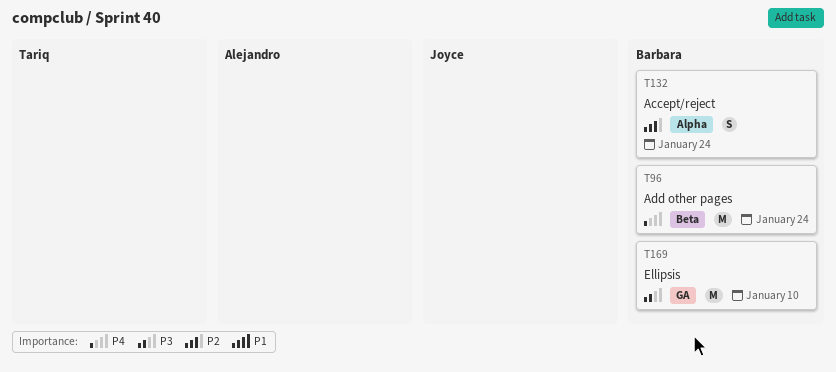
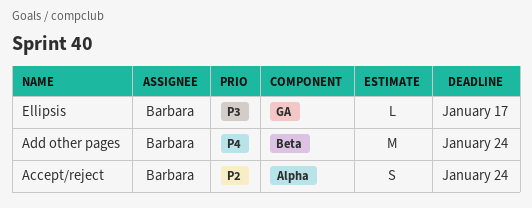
Ellipsis, estimate: M -> L
Ellipsis, due: Jan 10 -> Jan 17

